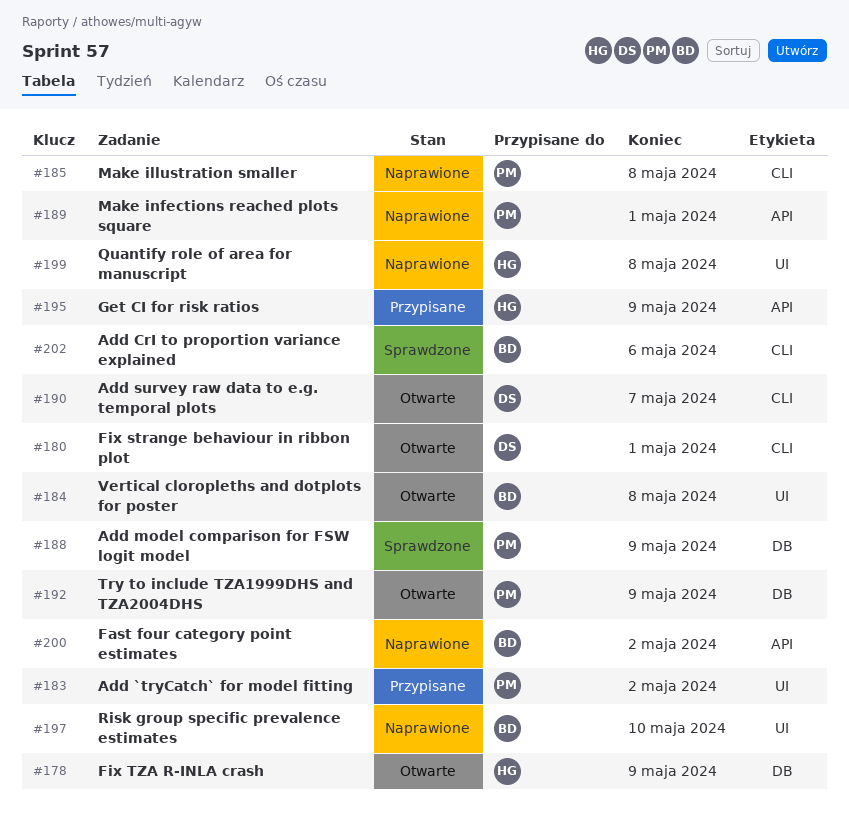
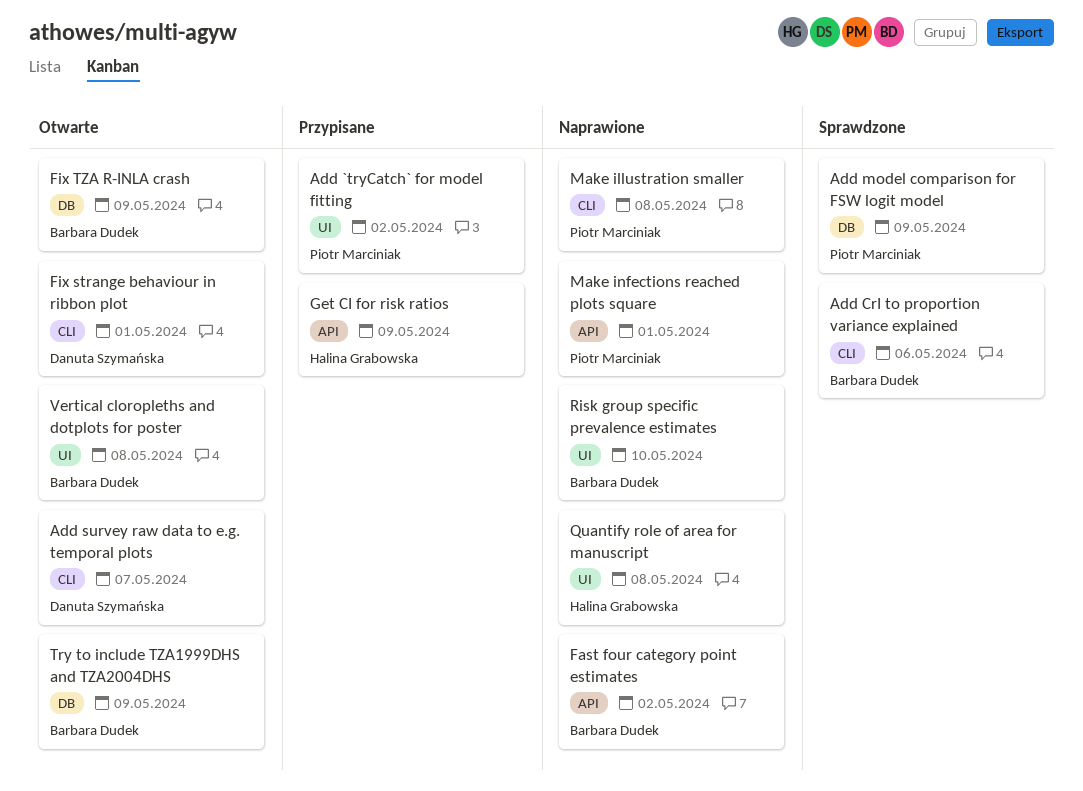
Fix TZA R-INLA crash, owner: Halina Grabowska -> Barbara Dudek
Try to include TZA1999DHS and TZA2004DHS, owner: Piotr Marciniak -> Barbara Dudek

